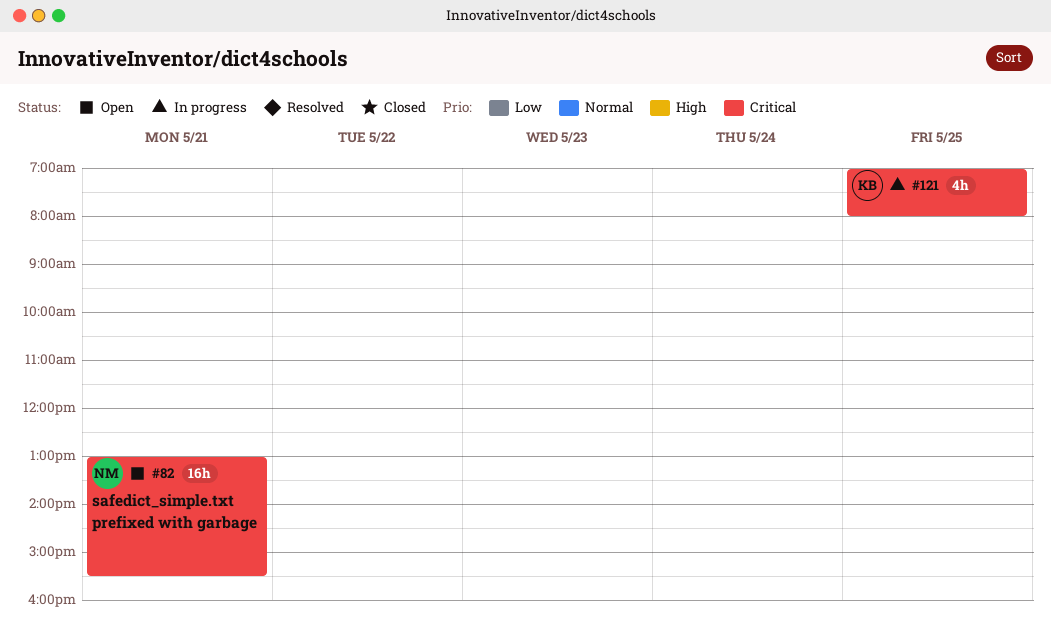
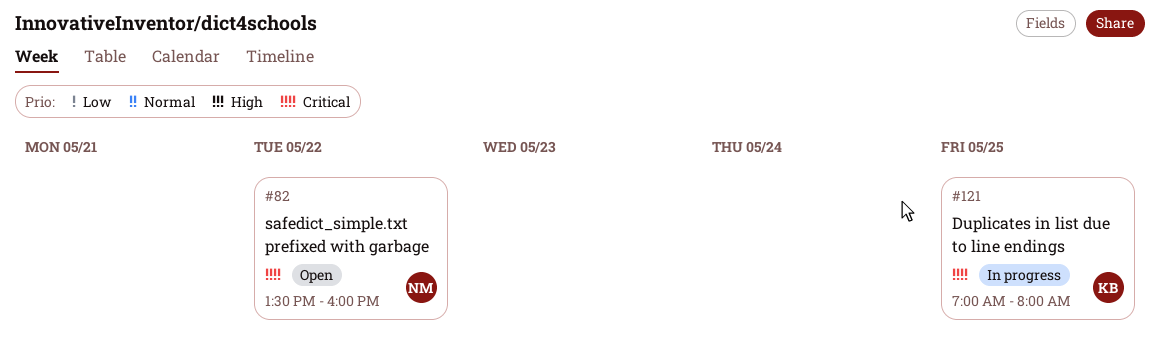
#82, day: May 21 -> May 22
#82, begins: 13:00 -> 13:30
#82, ends: 15:30 -> 16:00

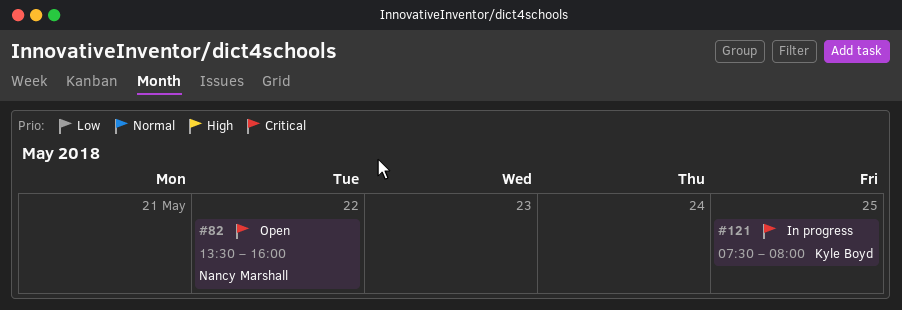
#121, begins: 07:00 -> 07:30

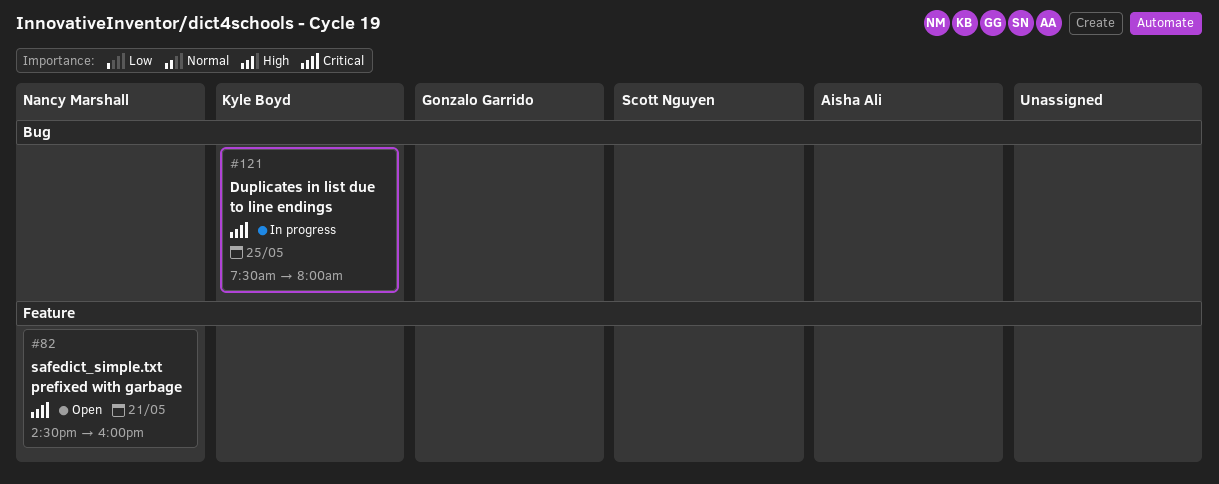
#82, day: May 22 -> May 21
#82, begins: 13:30 -> 14:30

